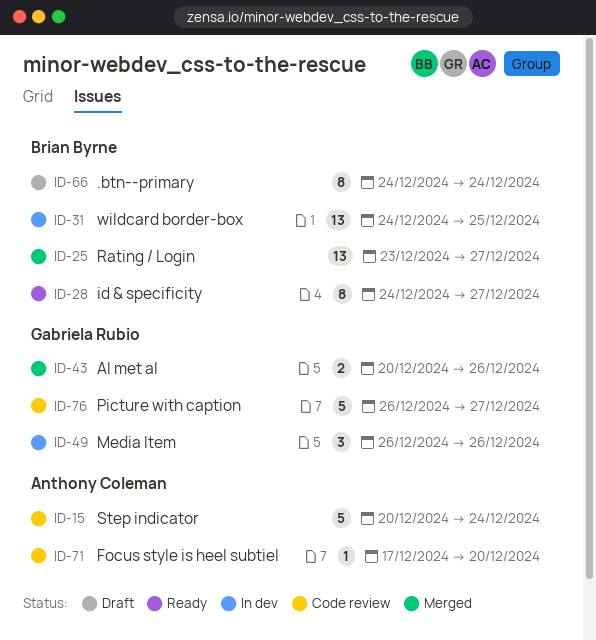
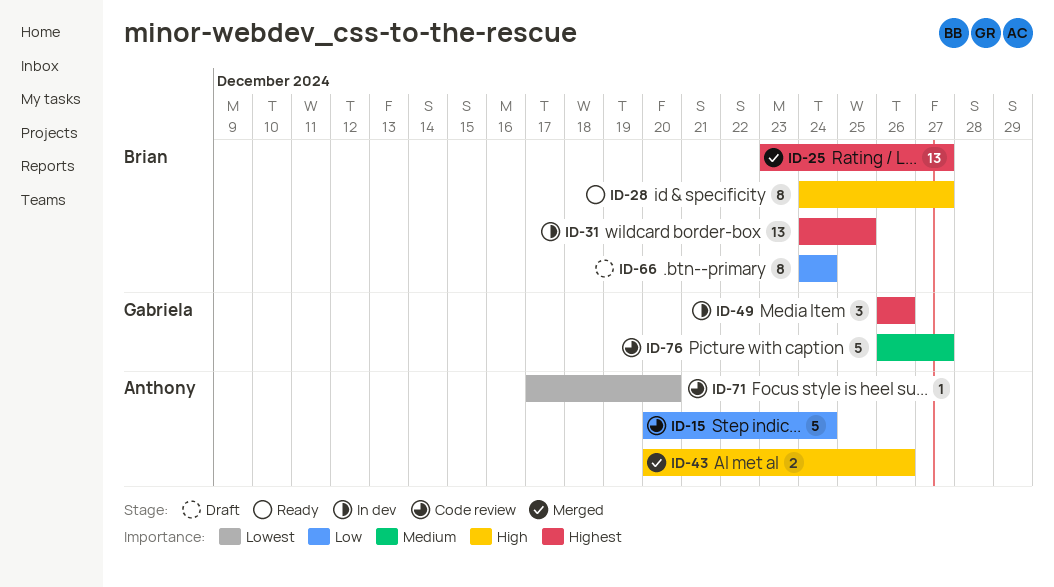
ID-43, owner: Gabriela Rubio -> Anthony Coleman

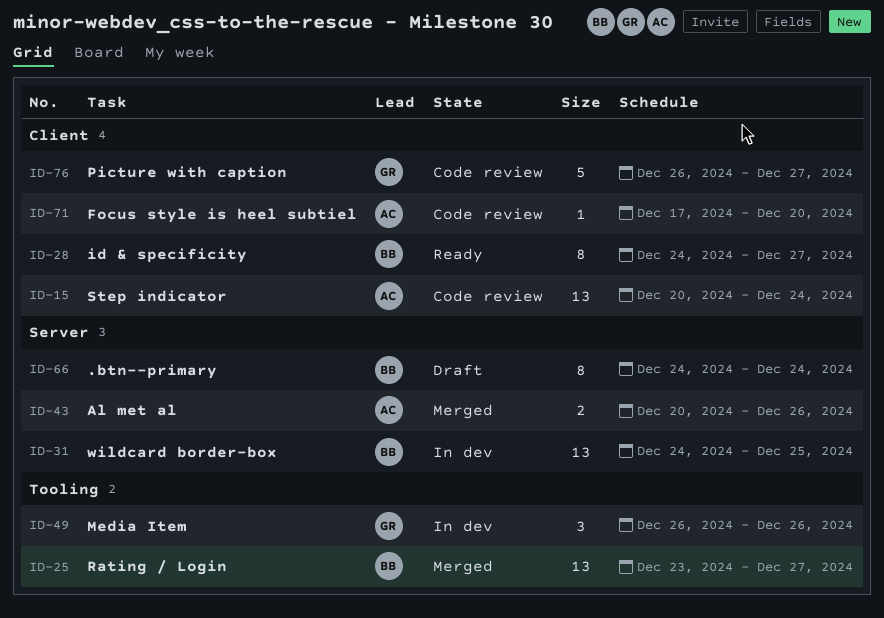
ID-15, estimate: 5 -> 13

